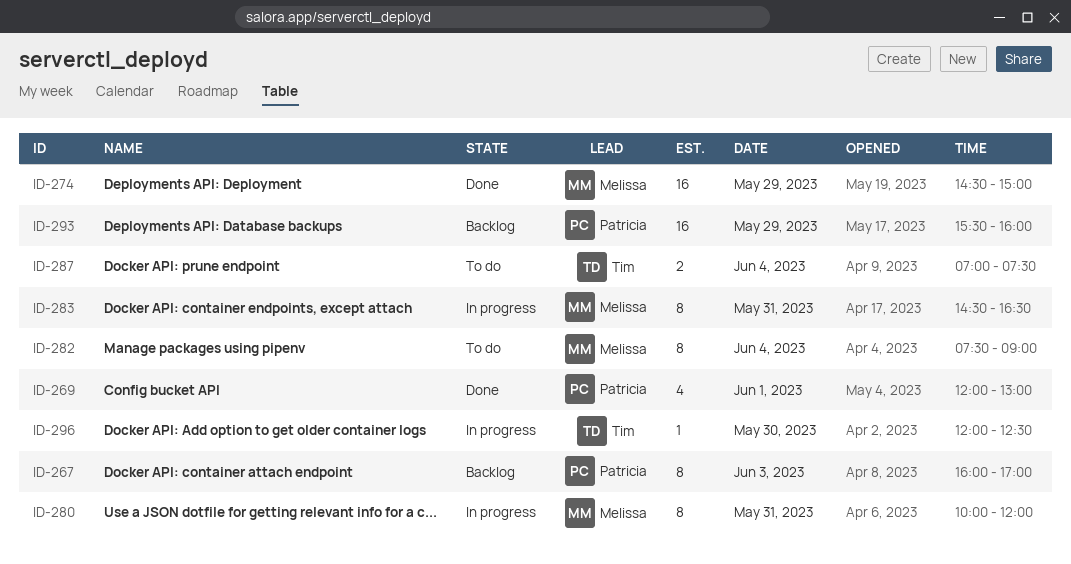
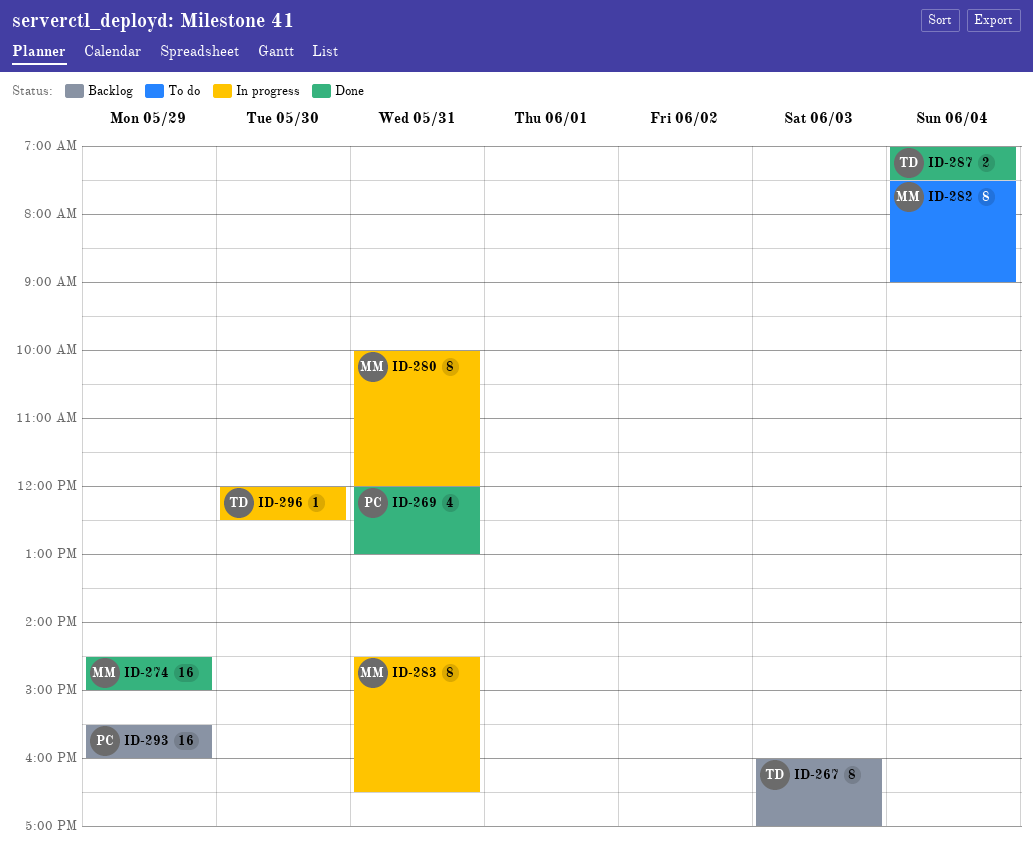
ID-267, owner: Patricia -> Tim
ID-269, day: Jun 1 -> May 31
ID-287, status: To do -> Done

